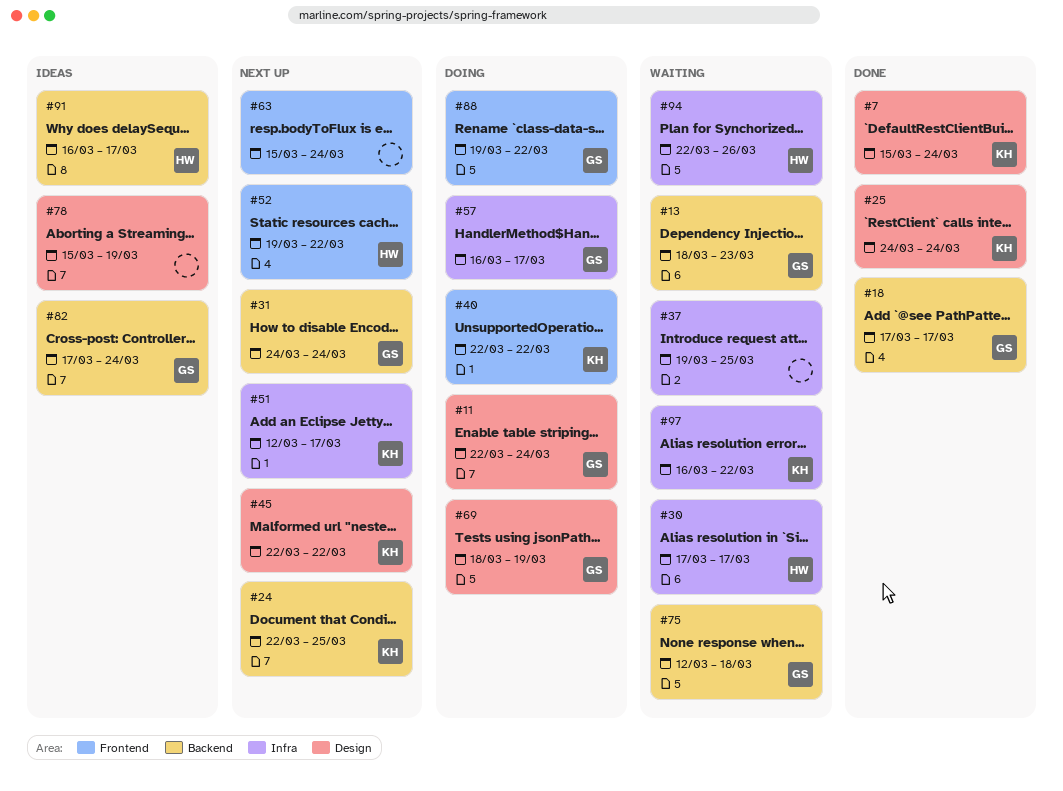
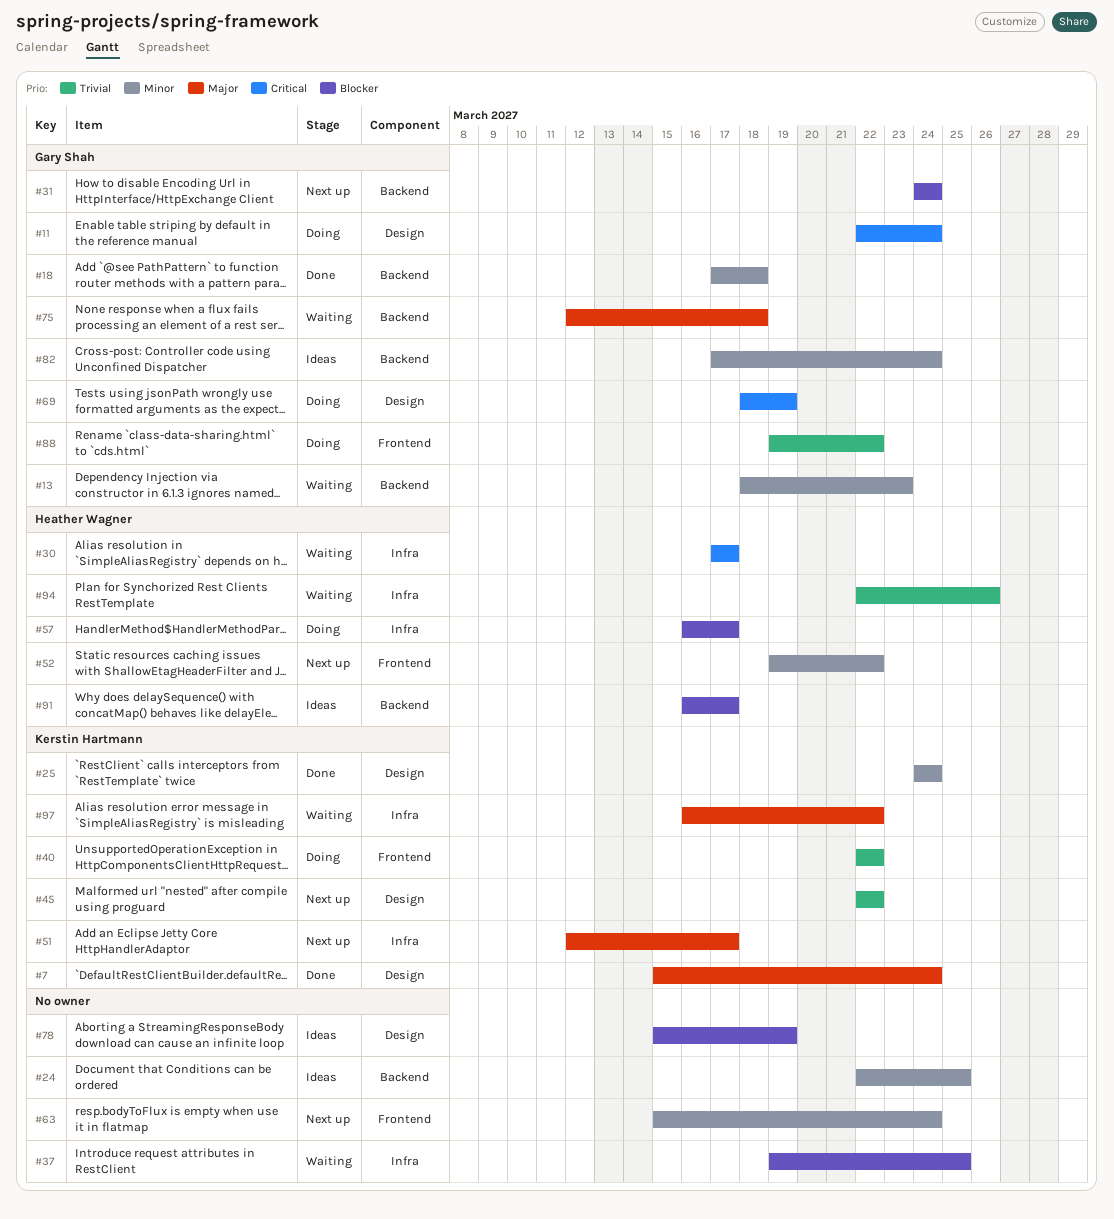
#18, due: Mar 17 -> Mar 18
#24, status: Next up -> Ideas
#24, owner: Kerstin Hartmann -> none
#57, owner: Gary Shah -> Heather Wagner

